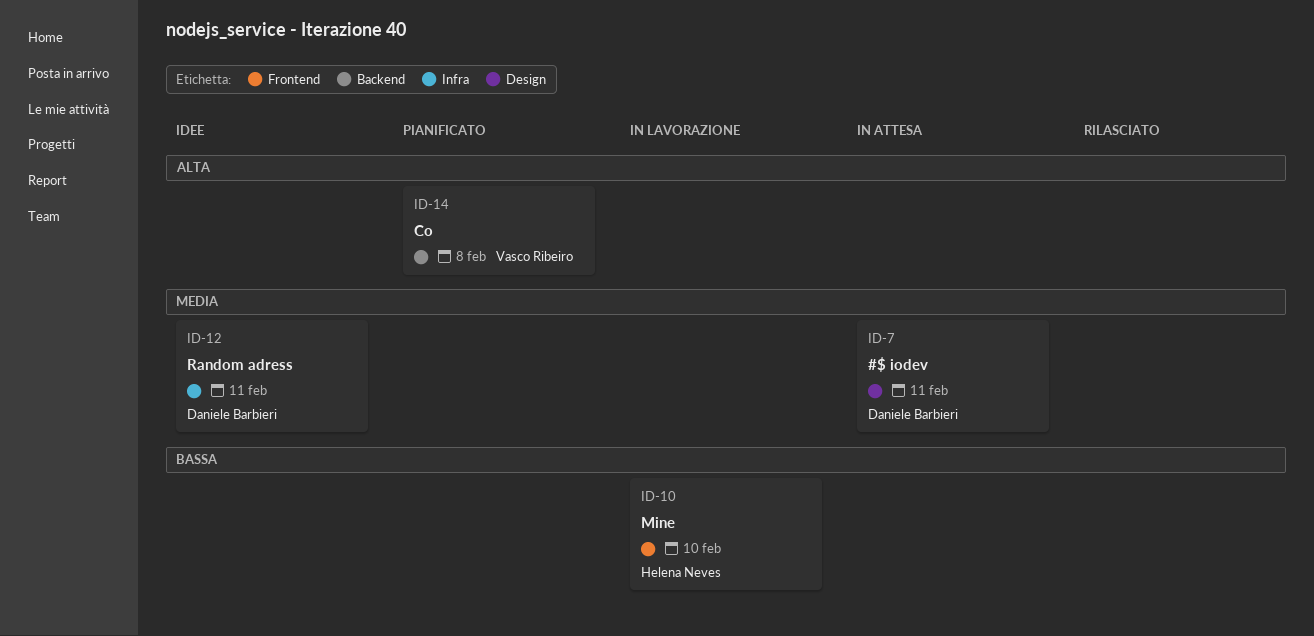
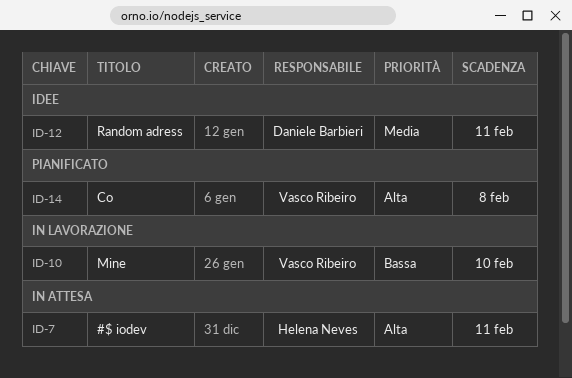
ID-7, owner: Daniele Barbieri -> Helena Neves
ID-7, priority: Media -> Alta
ID-10, owner: Helena Neves -> Vasco Ribeiro

